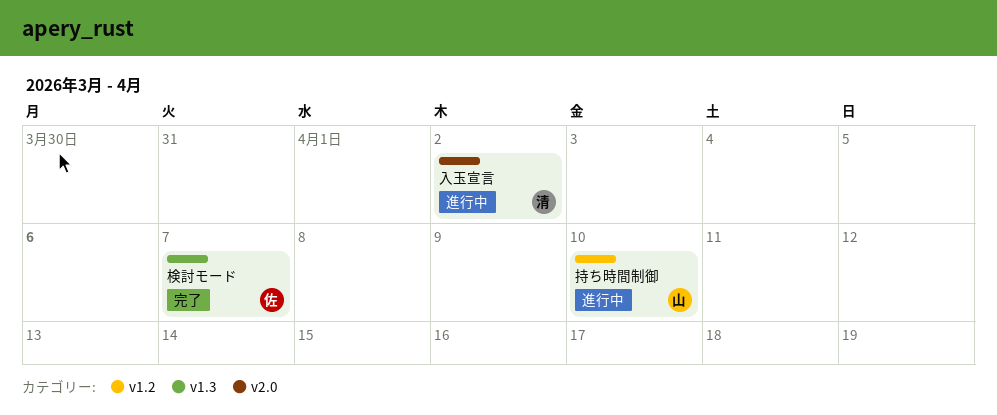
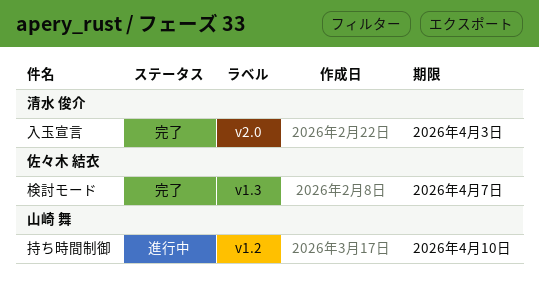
入玉宣言, status: 進行中 -> 完了
入玉宣言, due: Apr 2 -> Apr 3

